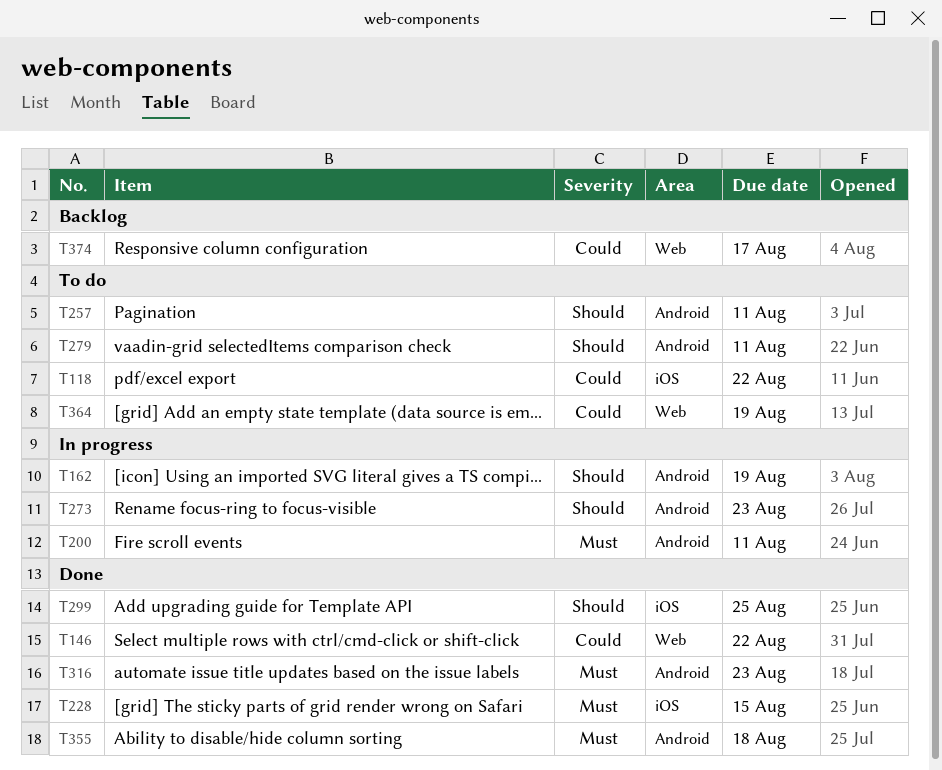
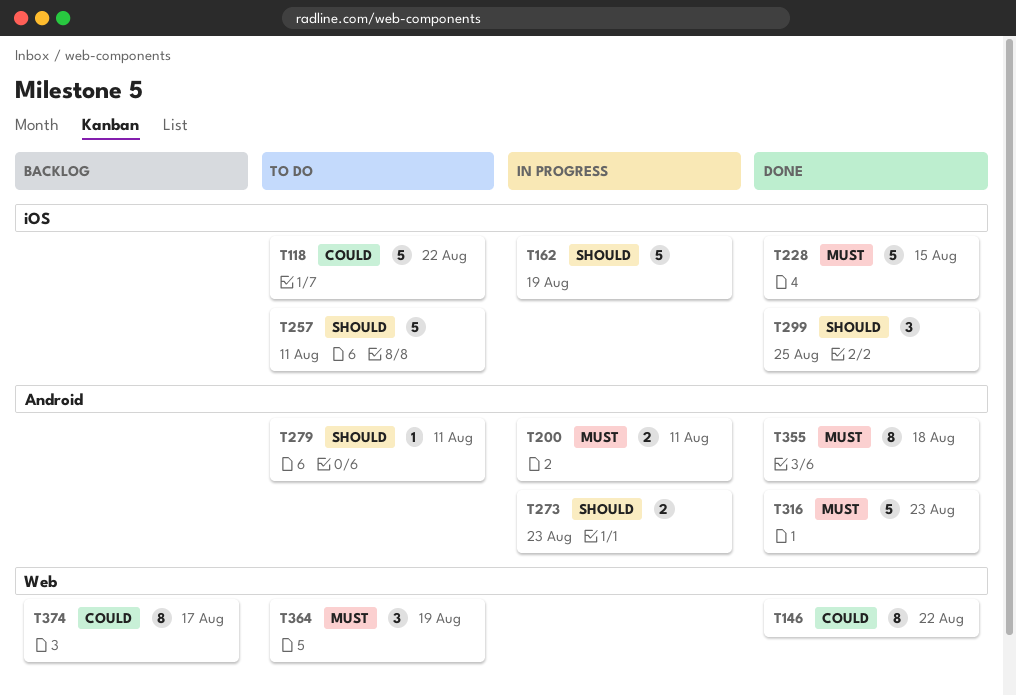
T162, label: Android -> iOS
T257, label: Android -> iOS
T364, priority: Could -> Must

